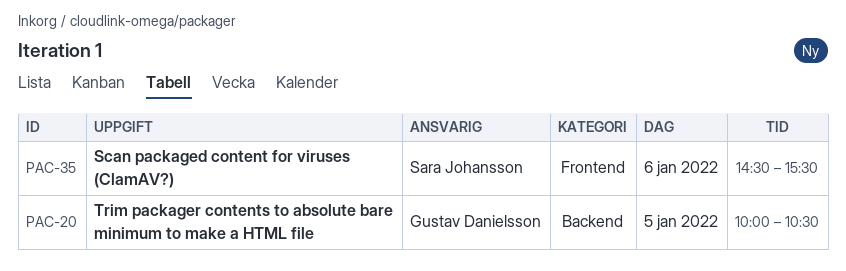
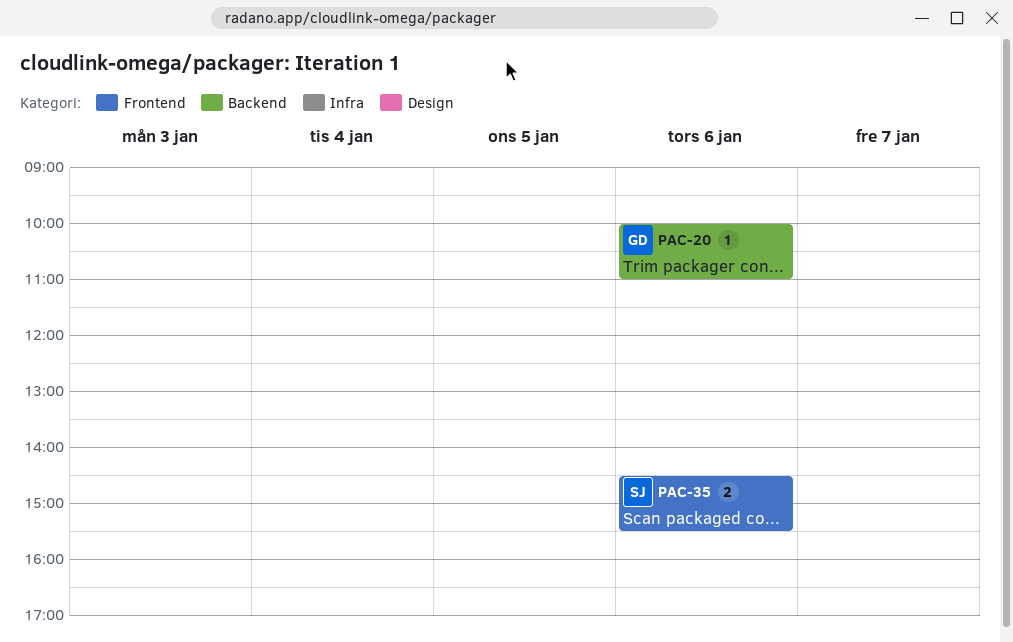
PAC-20, day: Jan 5 -> Jan 6
PAC-20, ends: 10:30 -> 11:00

